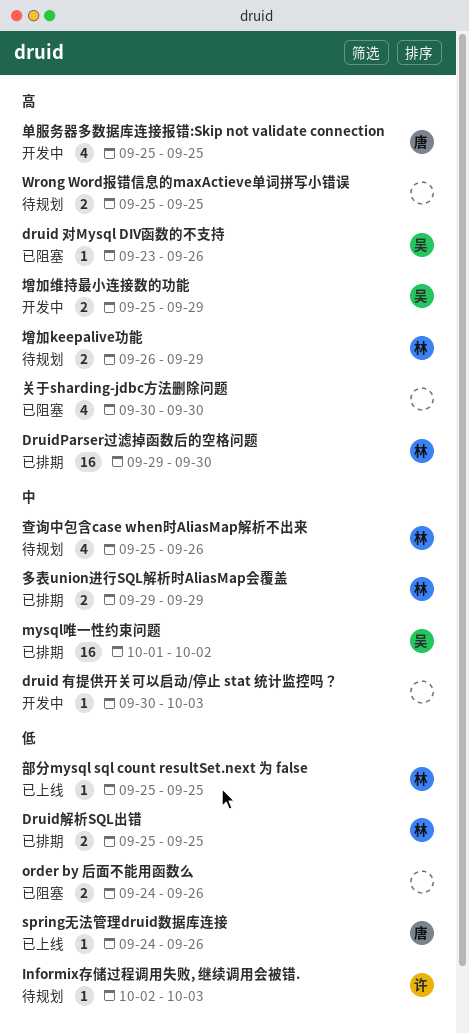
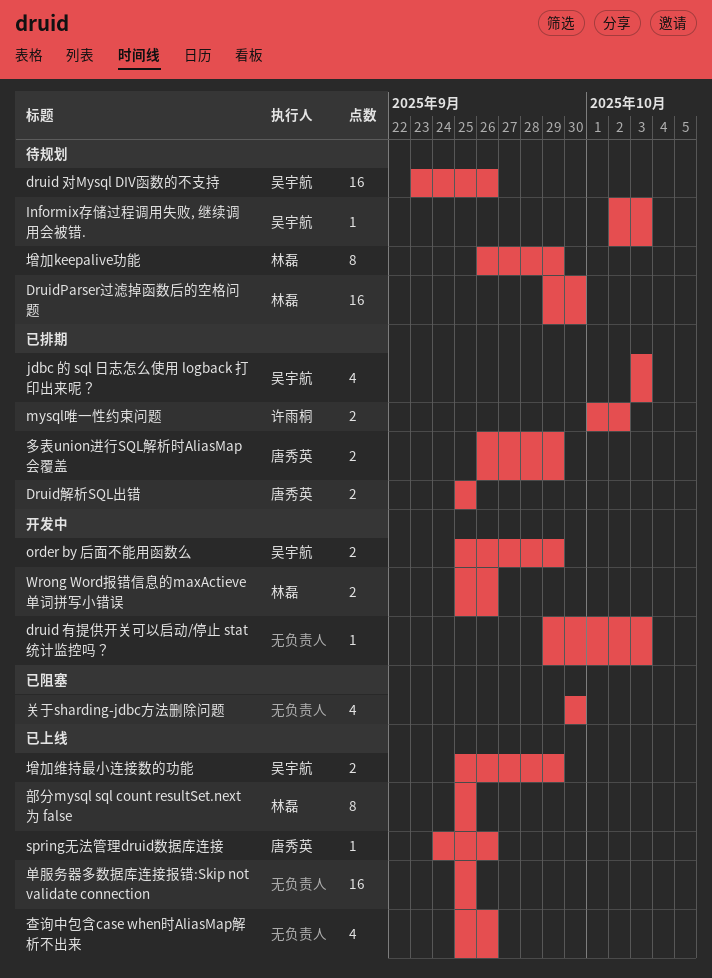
druid 对Mysql DIV函数的不支持, status: 已阻塞 -> 待规划
druid 对Mysql DIV函数的不支持, estimate: 1 -> 16
druid 有提供开关可以启动/停止 stat 统计监控吗？, start: Sep 30 -> Sep 29
DruidParser过滤掉函数后的空格问题, status: 已排期 -> 待规划
Druid解析SQL出错, owner: 林磊 -> 唐秀英
Informix存储过程调用失败, 继续调用会被错., owner: 许雨桐 -> 吴宇航
jdbc 的 sql 日志怎么使用 logback 打印出来呢？: none -> present
mysql唯一性约束问题, owner: 吴宇航 -> 许雨桐
mysql唯一性约束问题, estimate: 16 -> 2
order by 后面不能用函数么, status: 已阻塞 -> 开发中
order by 后面不能用函数么, owner: none -> 吴宇航
order by 后面不能用函数么, start: Sep 24 -> Sep 25
order by 后面不能用函数么, due: Sep 26 -> Sep 29
Wrong Word报错信息的maxActieve单词拼写小错误, status: 待规划 -> 开发中
Wrong Word报错信息的maxActieve单词拼写小错误, owner: none -> 林磊
Wrong Word报错信息的maxActieve单词拼写小错误, due: Sep 25 -> Sep 26
单服务器多数据库连接报错:Skip not validate connection, status: 开发中 -> 已上线
单服务器多数据库连接报错:Skip not validate connection, owner: 唐秀英 -> none
单服务器多数据库连接报错:Skip not validate connection, estimate: 4 -> 16
增加keepalive功能, estimate: 2 -> 8
增加维持最小连接数的功能, status: 开发中 -> 已上线
多表union进行SQL解析时AliasMap会覆盖, owner: 林磊 -> 唐秀英
多表union进行SQL解析时AliasMap会覆盖, start: Sep 29 -> Sep 26
查询中包含case when时AliasMap解析不出来, status: 待规划 -> 已上线
查询中包含case when时AliasMap解析不出来, owner: 林磊 -> none
部分mysql sql count resultSet.next 为 false, estimate: 1 -> 8

